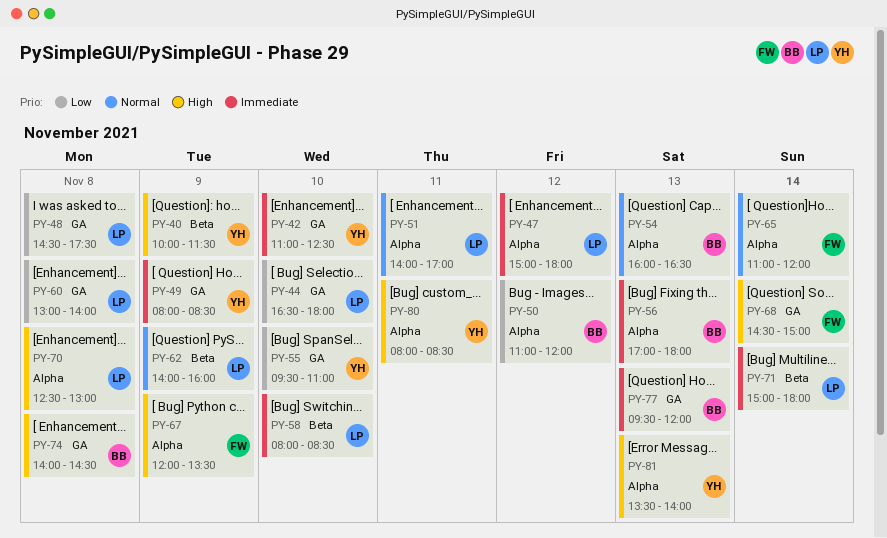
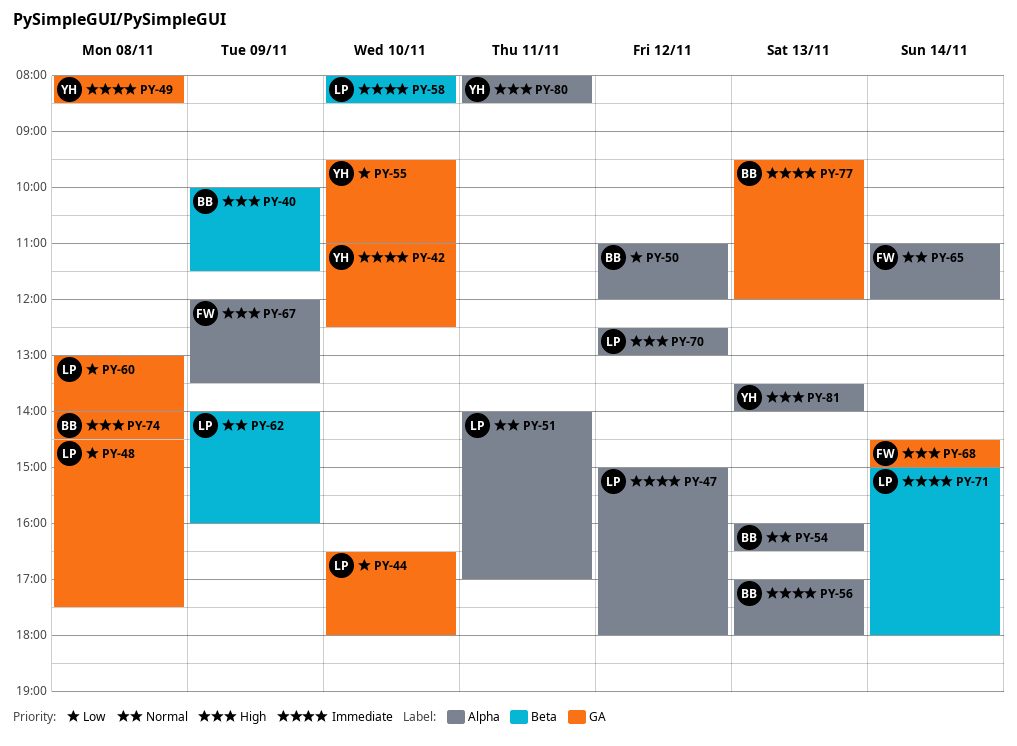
PY-40, owner: YH -> BB
PY-49, day: Nov 9 -> Nov 8
PY-70, day: Nov 8 -> Nov 12

